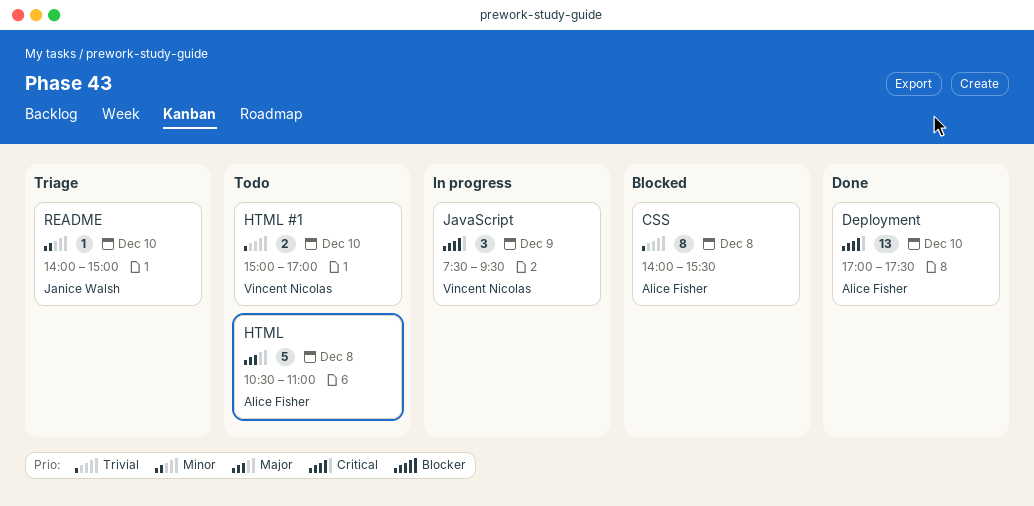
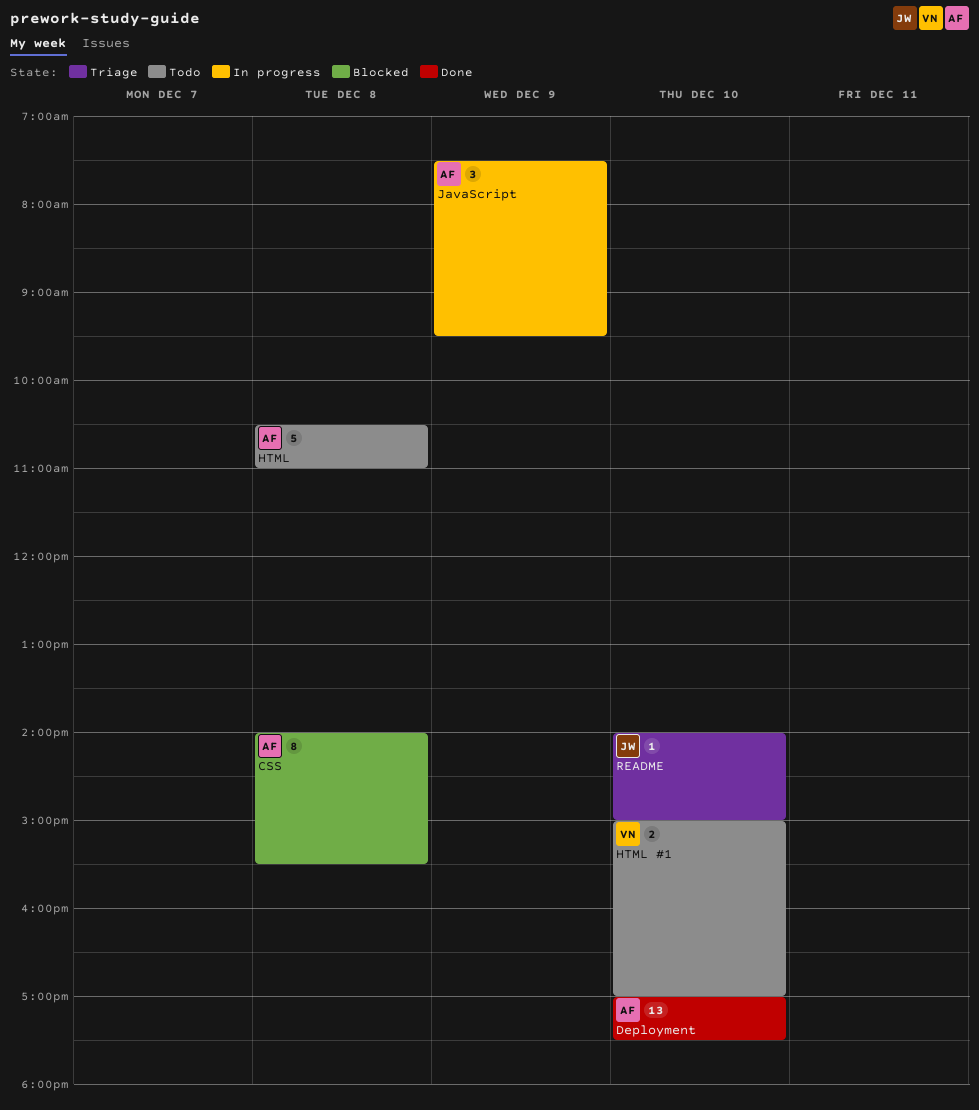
JavaScript, owner: Vincent Nicolas -> Alice Fisher

